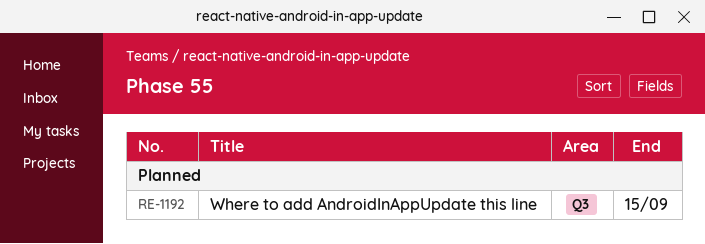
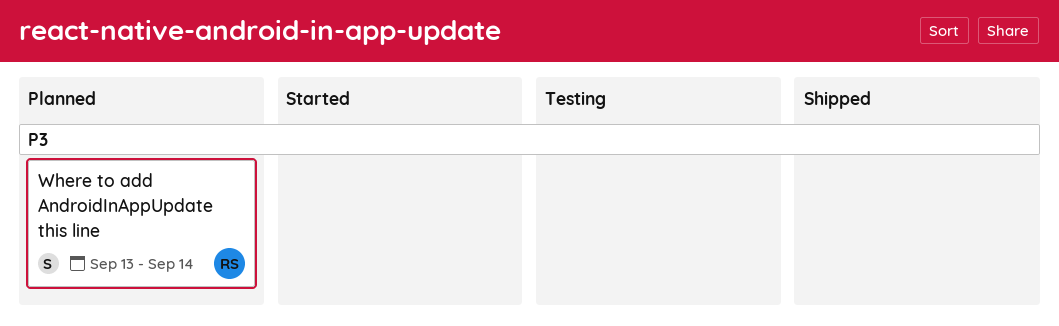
Where to add AndroidInAppUpdate this line, due: Sep 15 -> Sep 14

